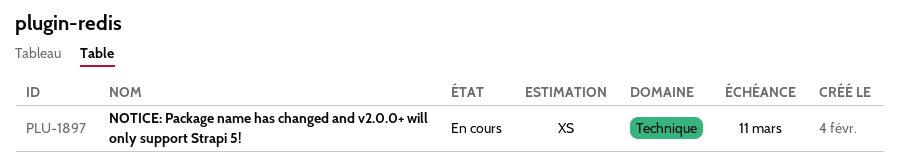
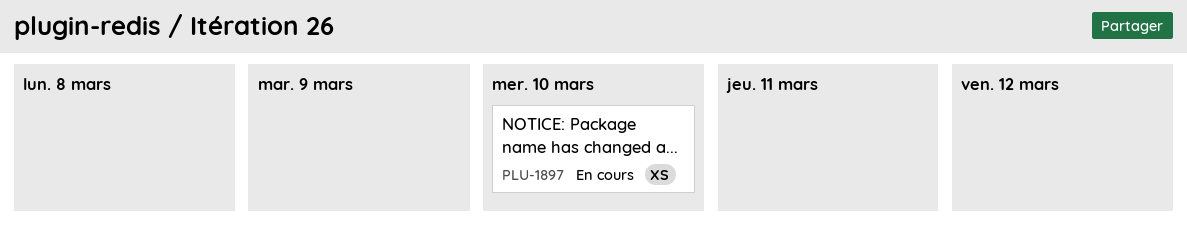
PLU-1897, due: Mar 11 -> Mar 10

